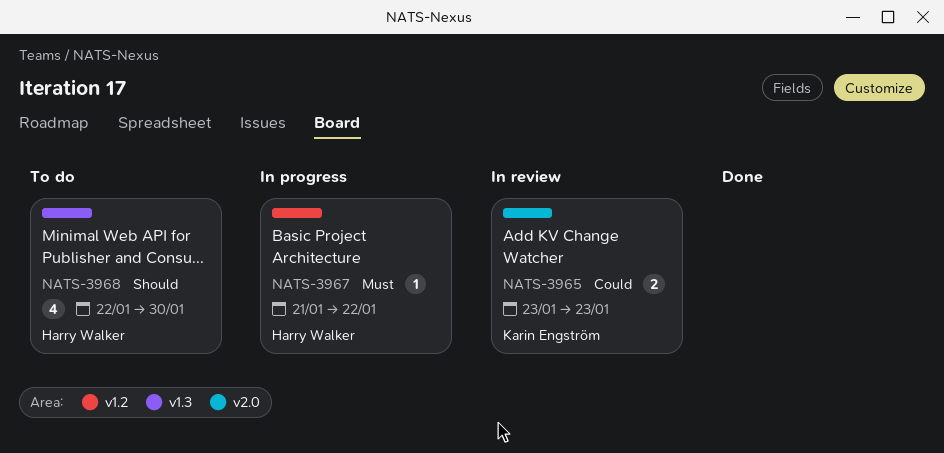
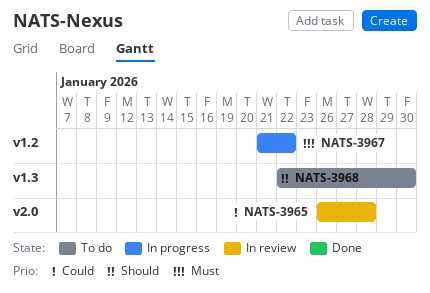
NATS-3965, start: Jan 23 -> Jan 26
NATS-3965, due: Jan 23 -> Jan 28

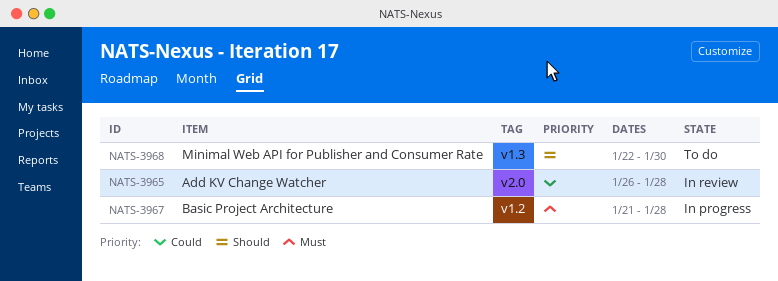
NATS-3967, due: Jan 22 -> Jan 28

